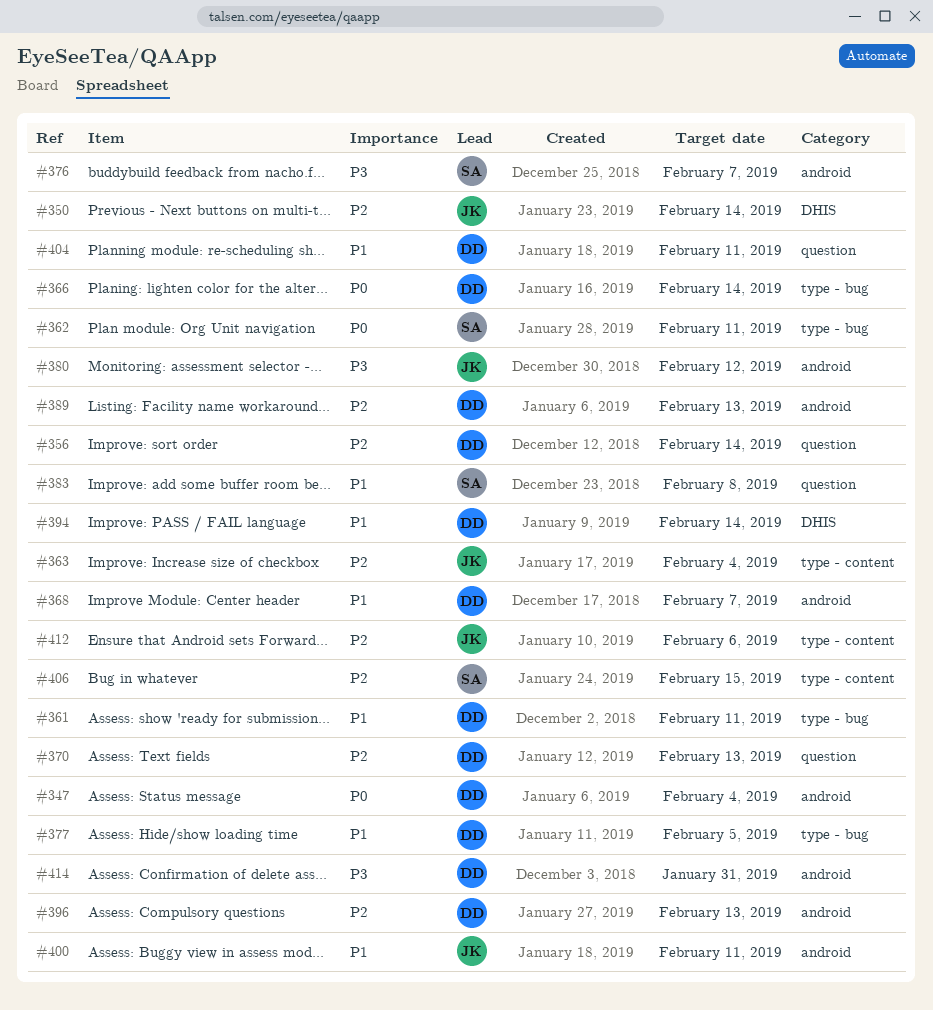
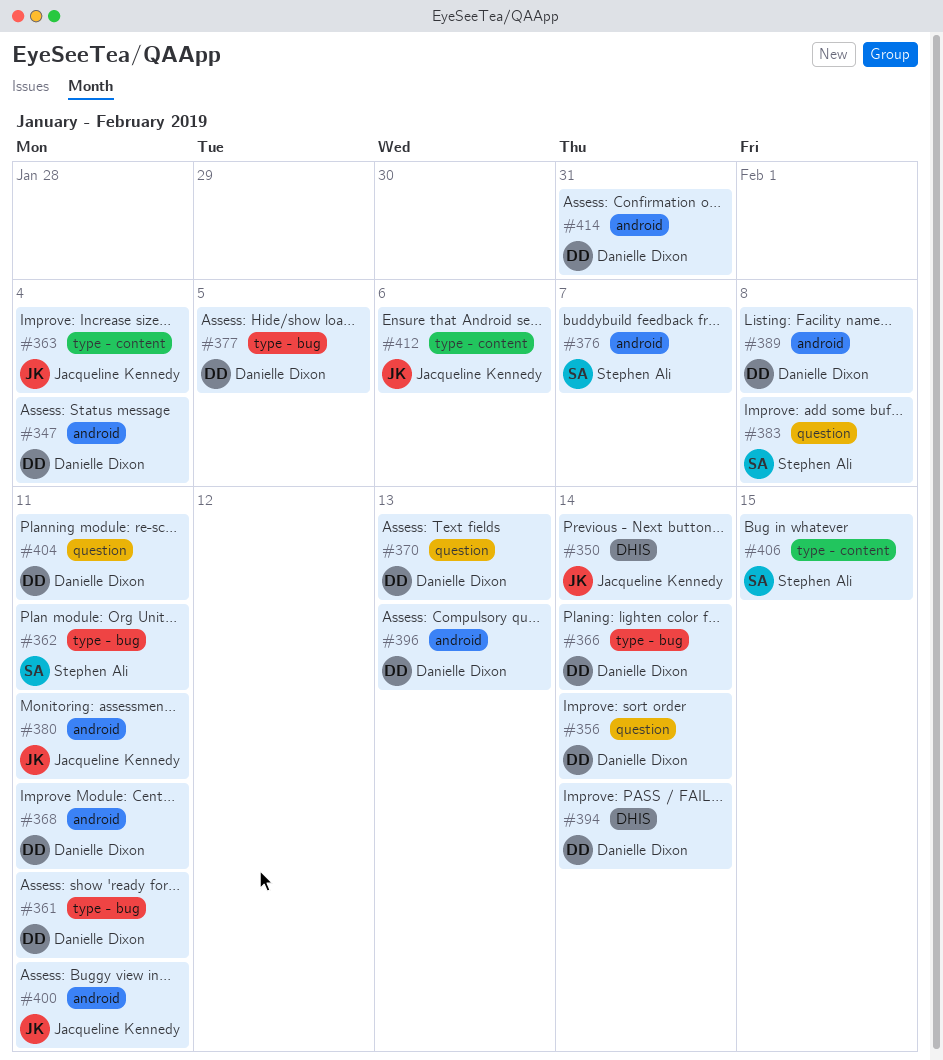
#368, due: Feb 7 -> Feb 11
#380, due: Feb 12 -> Feb 11
#389, due: Feb 13 -> Feb 8

